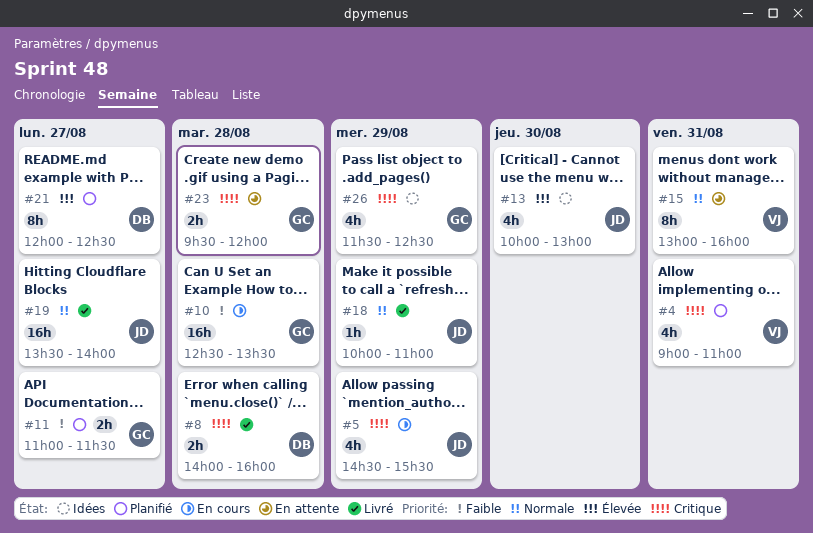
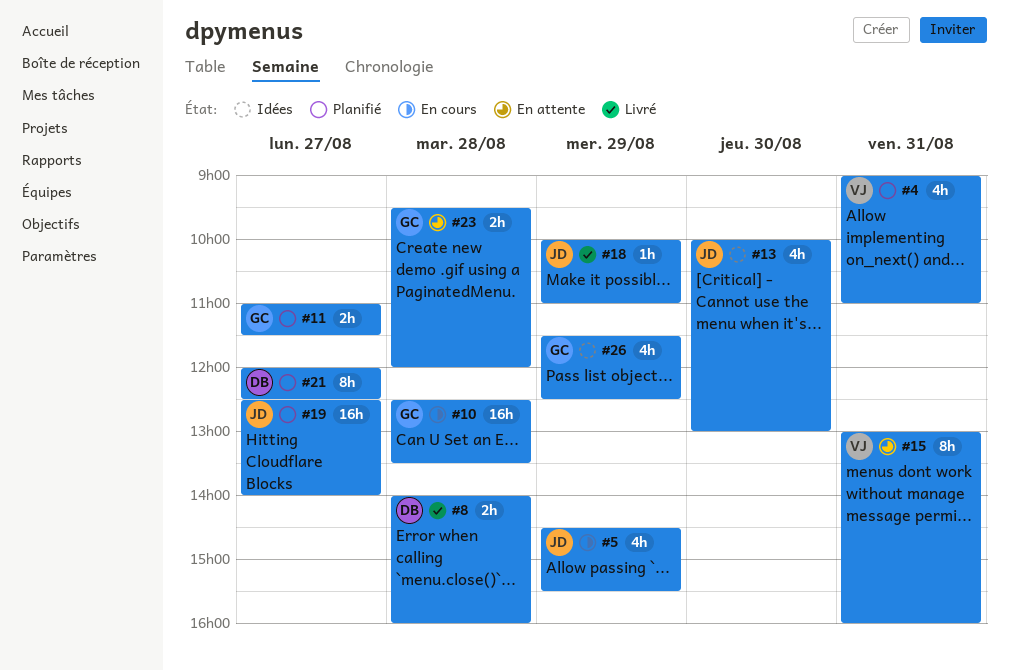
#19, status: Livré -> Planifié
#19, begins: 13:30 -> 12:30

